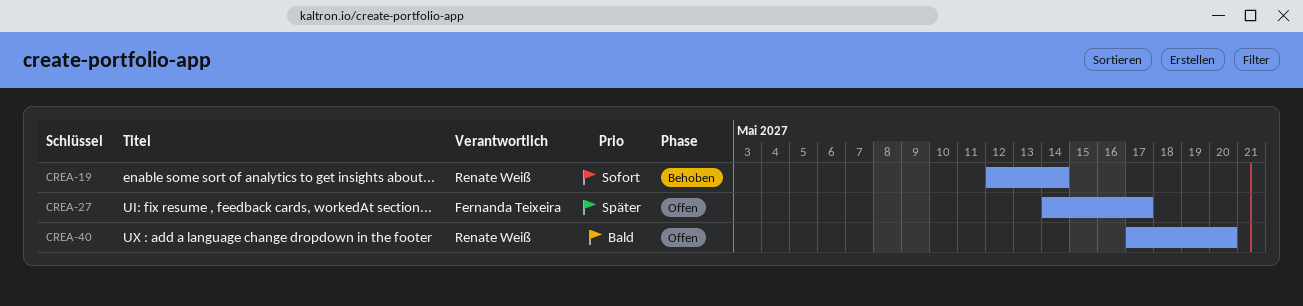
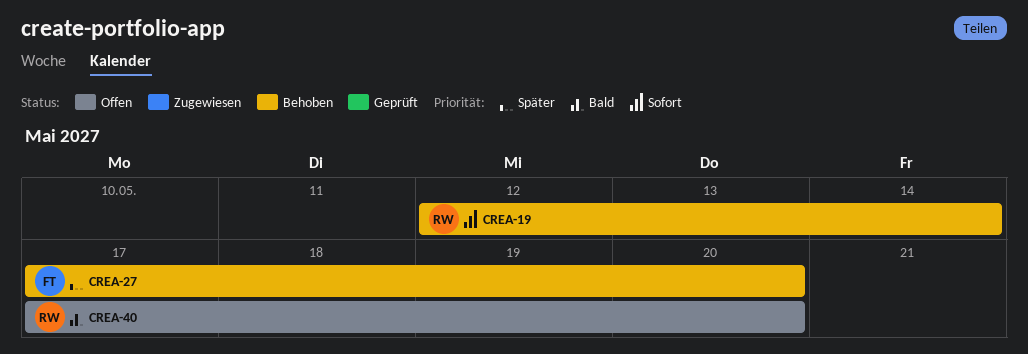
CREA-27, status: Offen -> Behoben
CREA-27, start: May 14 -> May 17
CREA-27, due: May 17 -> May 20

